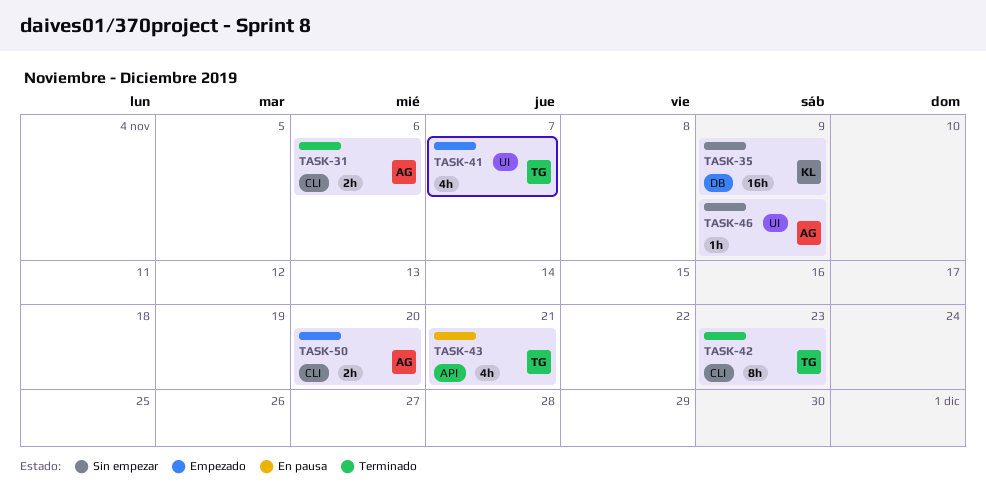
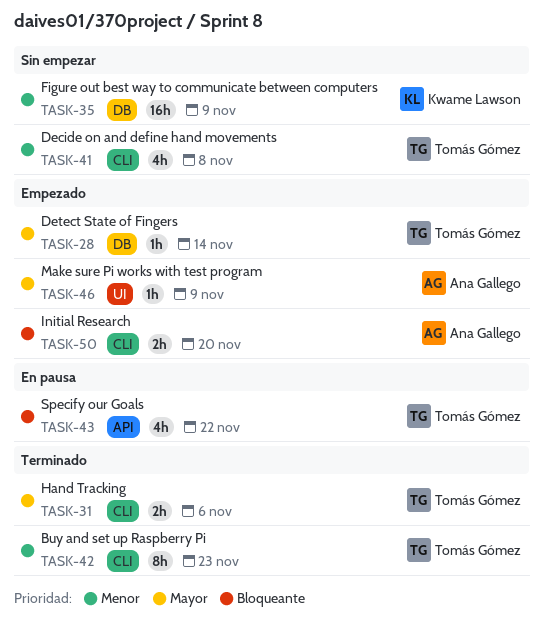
TASK-28: none -> present
TASK-31, owner: Ana Gallego -> Tomás Gómez
TASK-41, status: Empezado -> Sin empezar
TASK-41, label: UI -> CLI
TASK-41, due: Nov 7 -> Nov 8
TASK-43, due: Nov 21 -> Nov 22
TASK-46, status: Sin empezar -> Empezado

